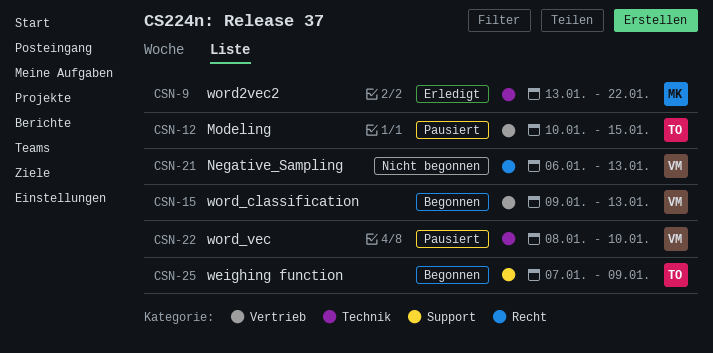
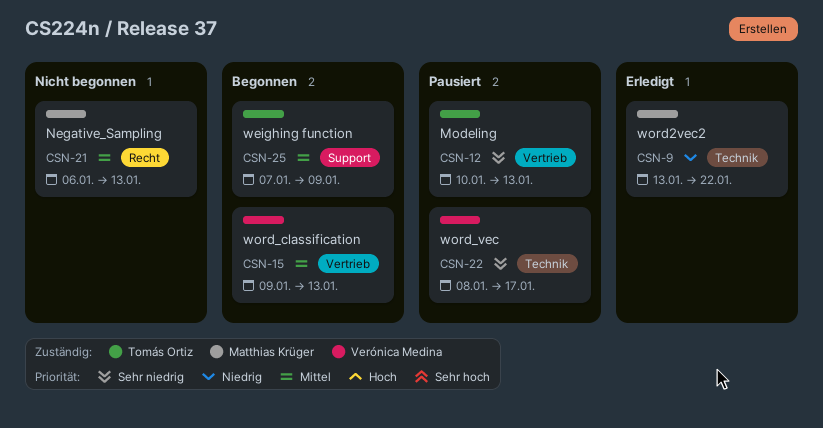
CSN-12, due: Jan 15 -> Jan 13
CSN-21, owner: Verónica Medina -> Matthias Krüger
CSN-22, due: Jan 10 -> Jan 17

